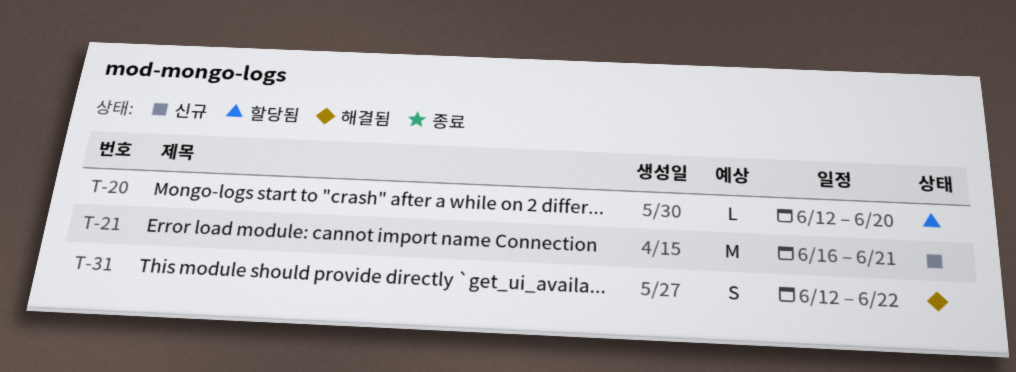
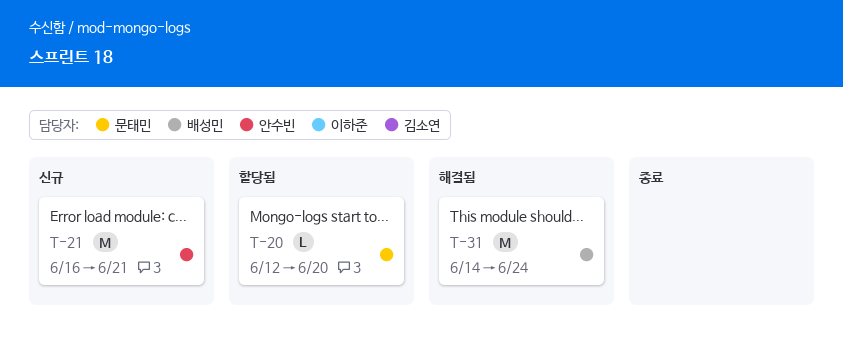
T-31, estimate: S -> M
T-31, start: Jun 12 -> Jun 14
T-31, due: Jun 22 -> Jun 24

